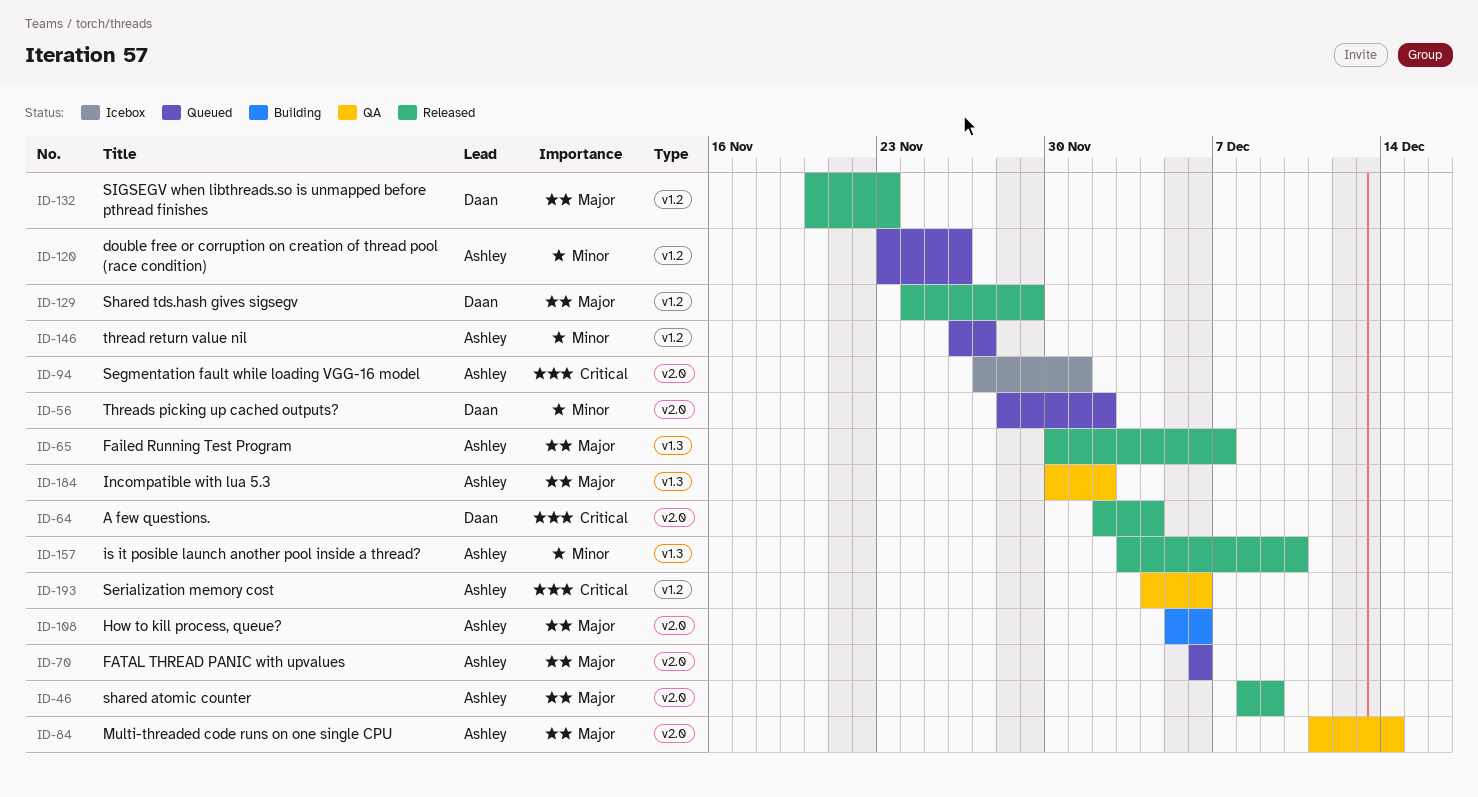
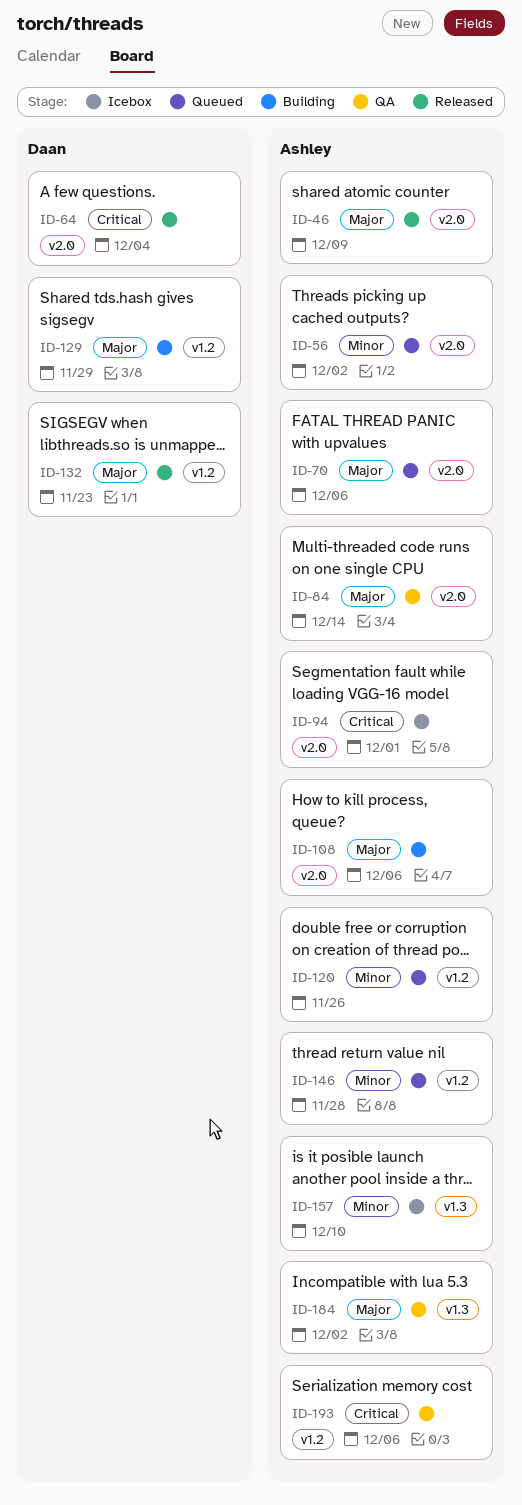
ID-56, owner: Daan -> Ashley
ID-65: present -> none
ID-129, status: Released -> Building
ID-146, due: Nov 27 -> Nov 28
ID-157, status: Released -> Icebox

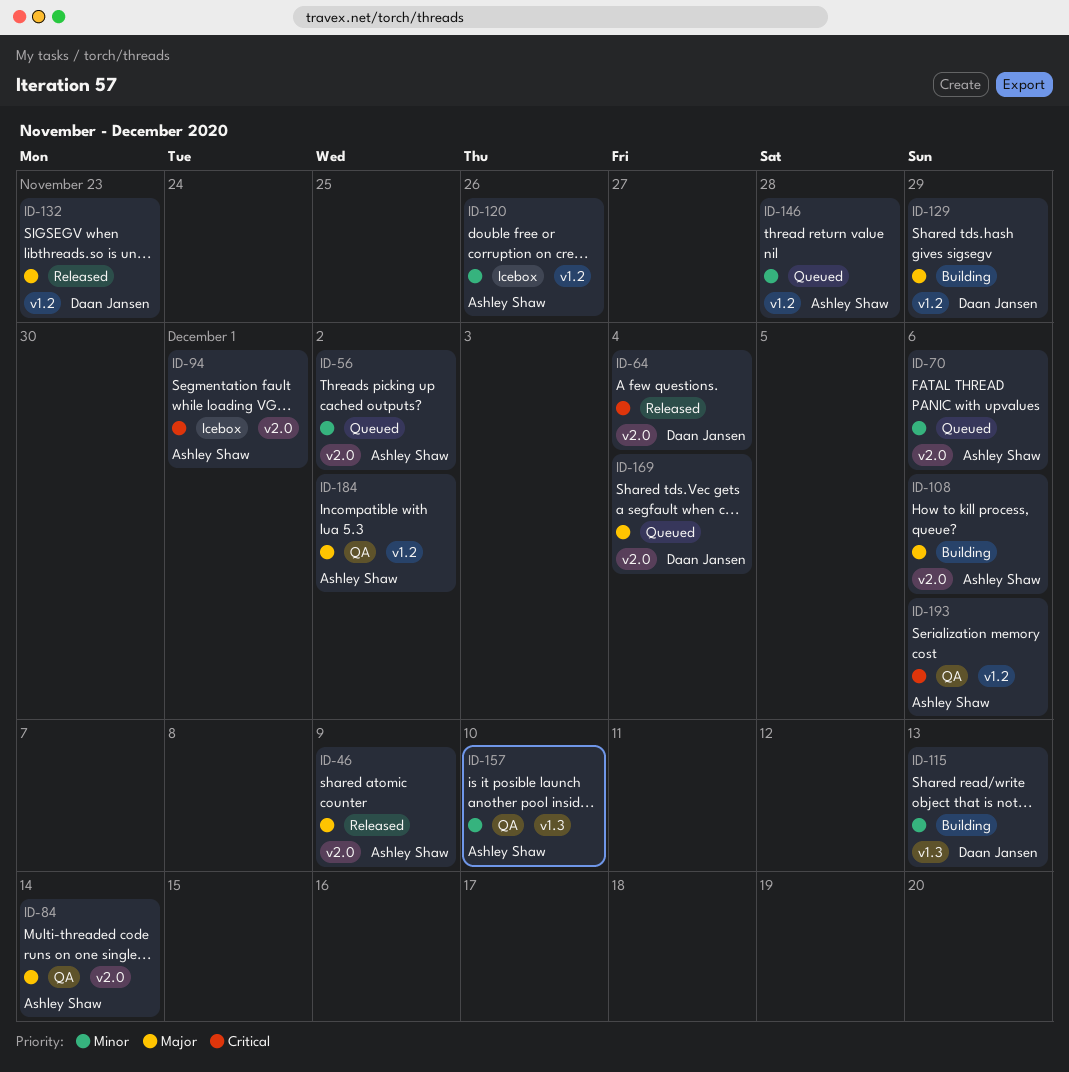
ID-70, priority: Major -> Minor
ID-115: none -> present
ID-120, status: Queued -> Icebox
ID-157, status: Icebox -> QA
ID-169: none -> present
ID-184, label: v1.3 -> v1.2

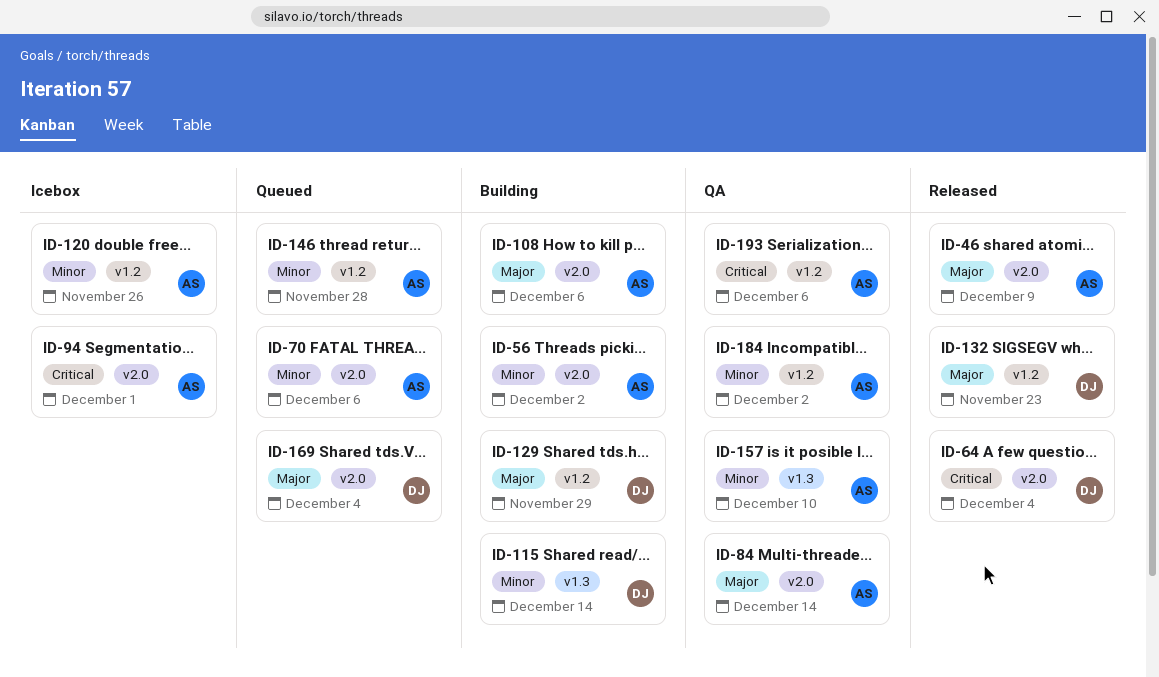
ID-56, status: Queued -> Building
ID-115, due: Dec 13 -> Dec 14
ID-184, priority: Major -> Minor

